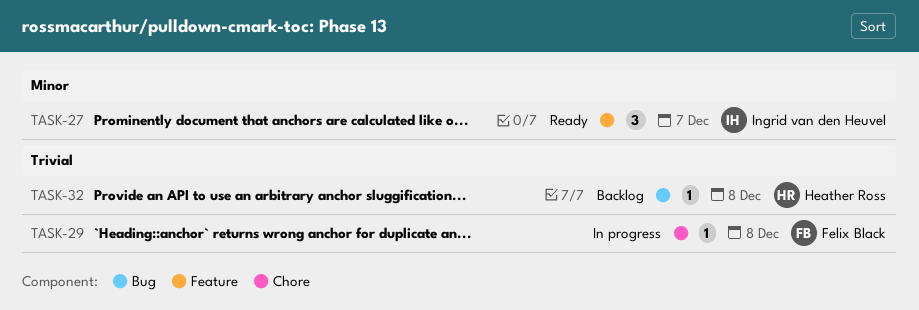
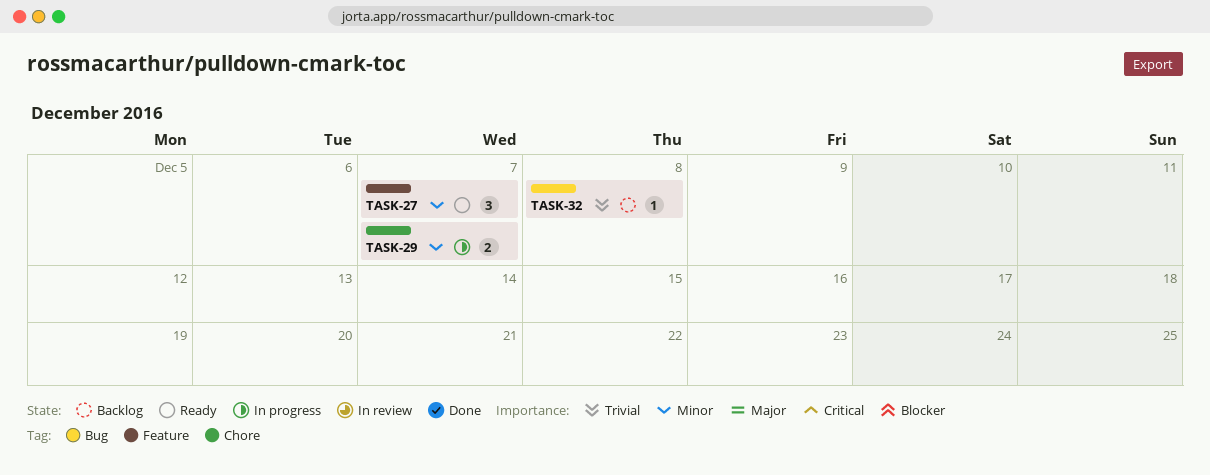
TASK-29, priority: Trivial -> Minor
TASK-29, estimate: 1 -> 2
TASK-29, due: Dec 8 -> Dec 7

